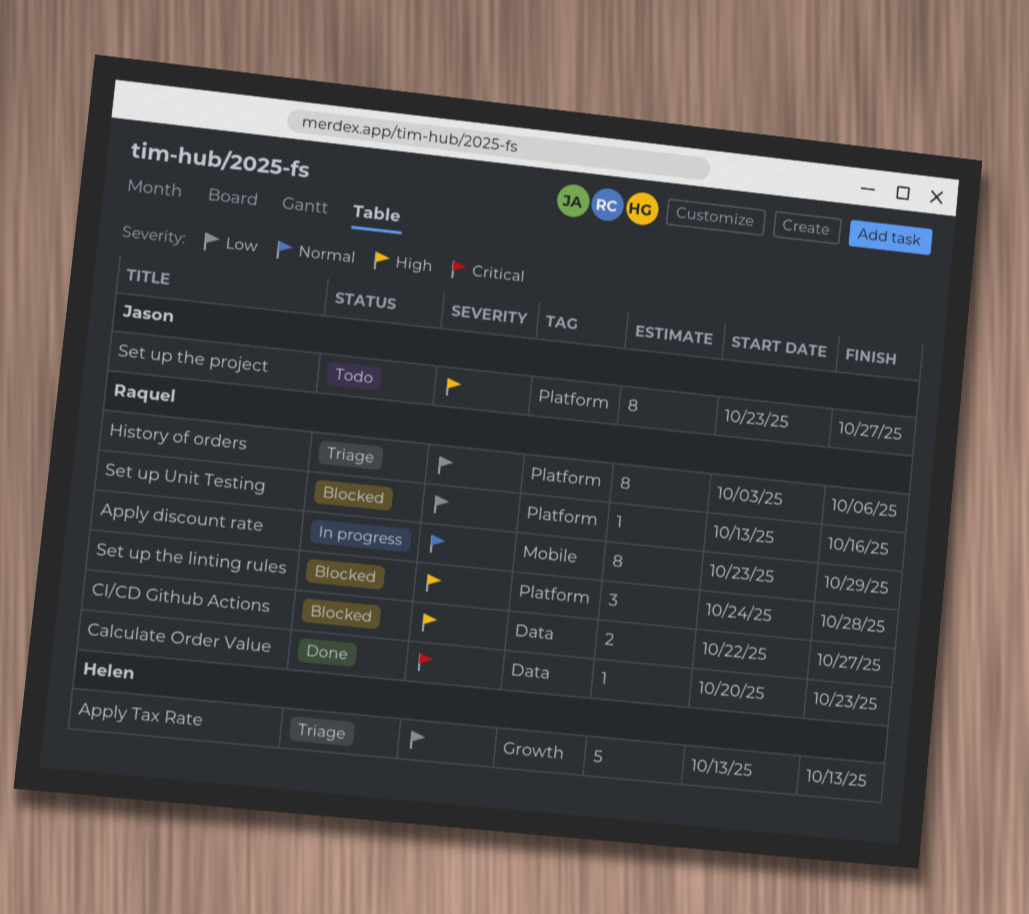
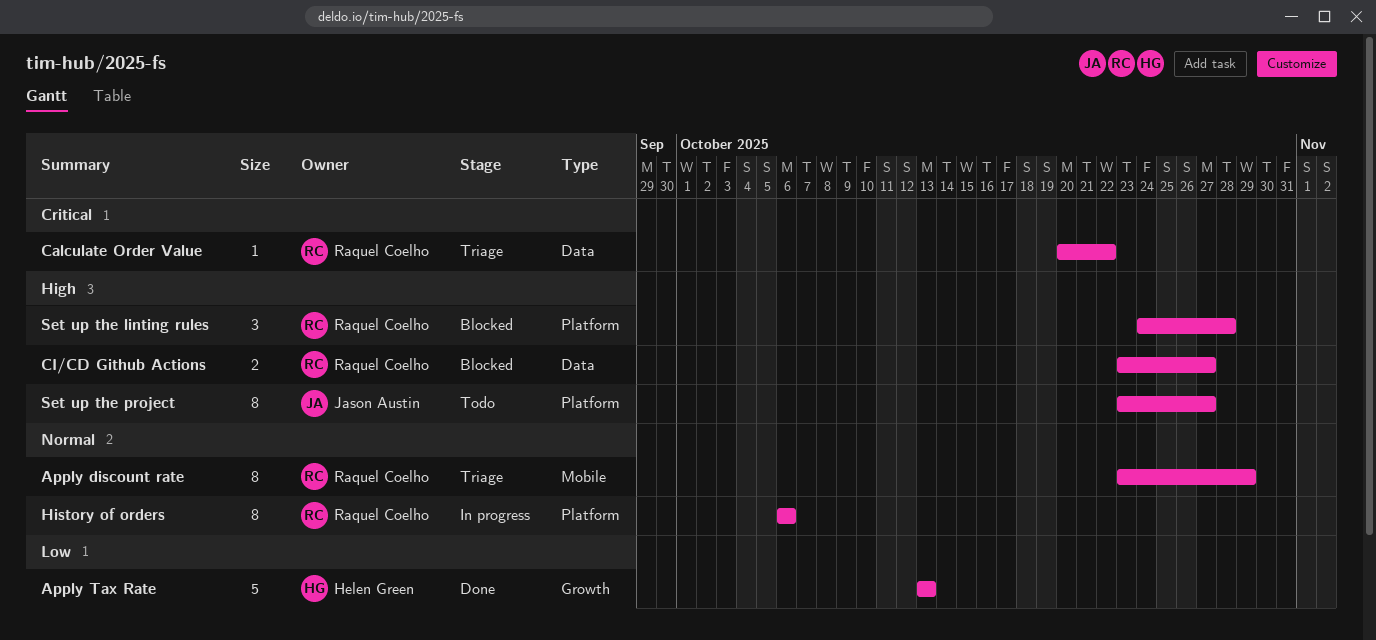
Apply discount rate, status: In progress -> Triage
Apply Tax Rate, status: Triage -> Done
Calculate Order Value, status: Done -> Triage
Calculate Order Value, due: Oct 23 -> Oct 22
CI/CD Github Actions, start: Oct 22 -> Oct 23
History of orders, status: Triage -> In progress
History of orders, priority: Low -> Normal
History of orders, start: Oct 3 -> Oct 6
Set up Unit Testing: present -> none

